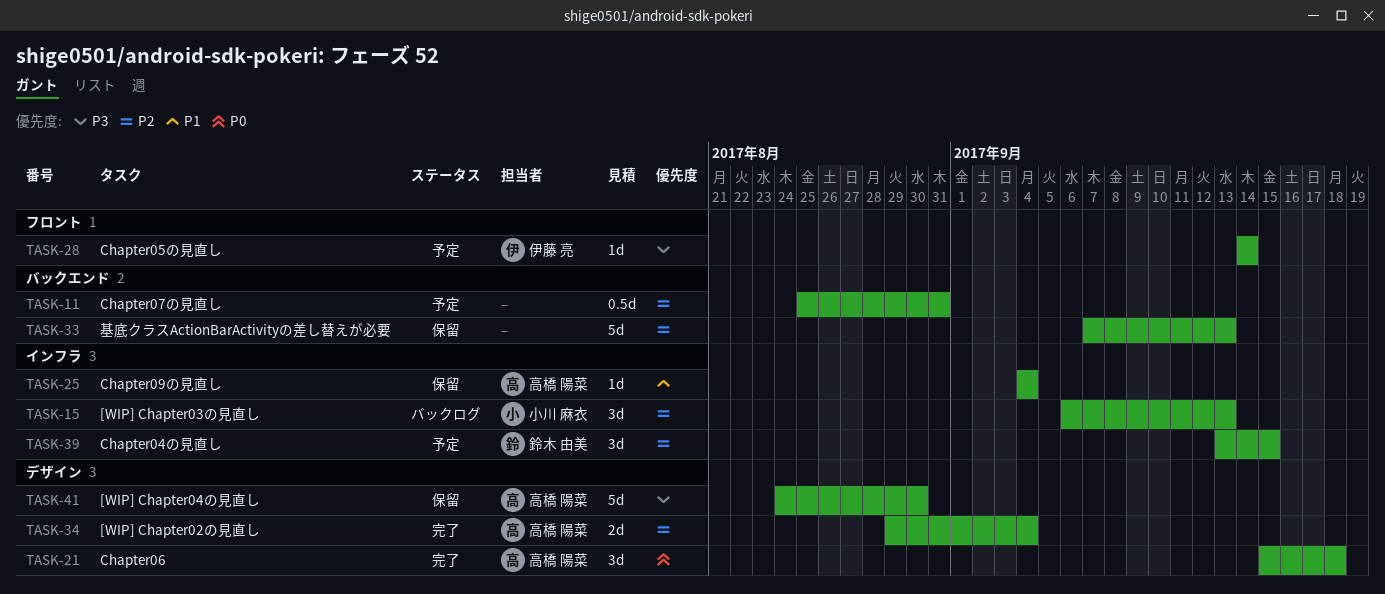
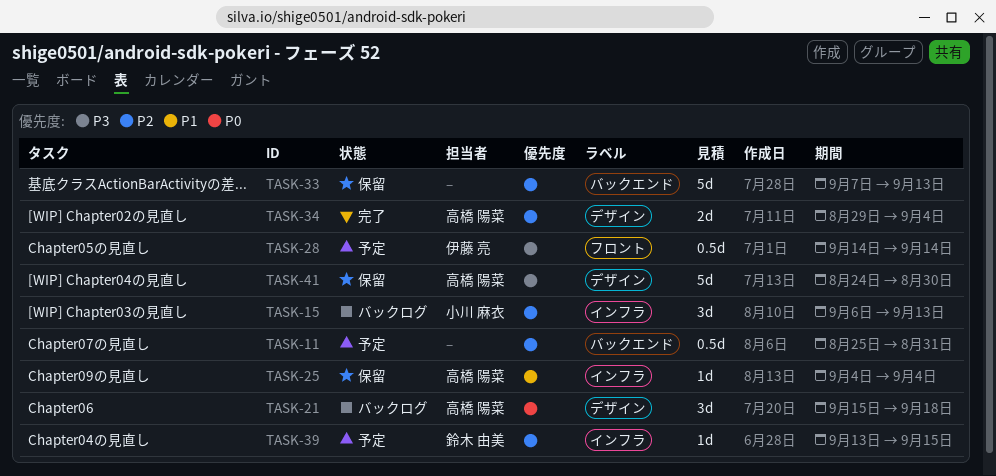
TASK-21, status: 完了 -> バックログ
TASK-28, estimate: 1d -> 0.5d
TASK-39, estimate: 3d -> 1d

